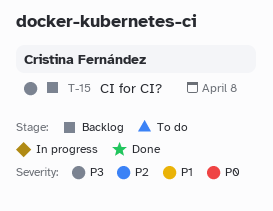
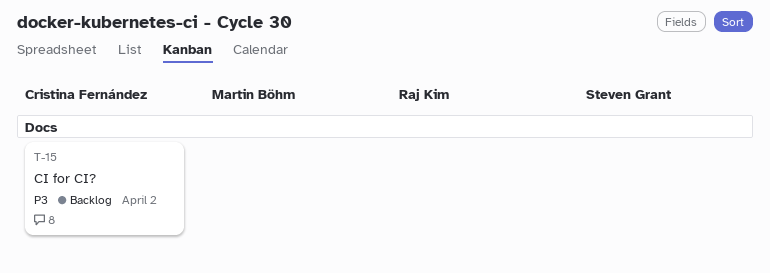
T-15, due: Apr 8 -> Apr 2

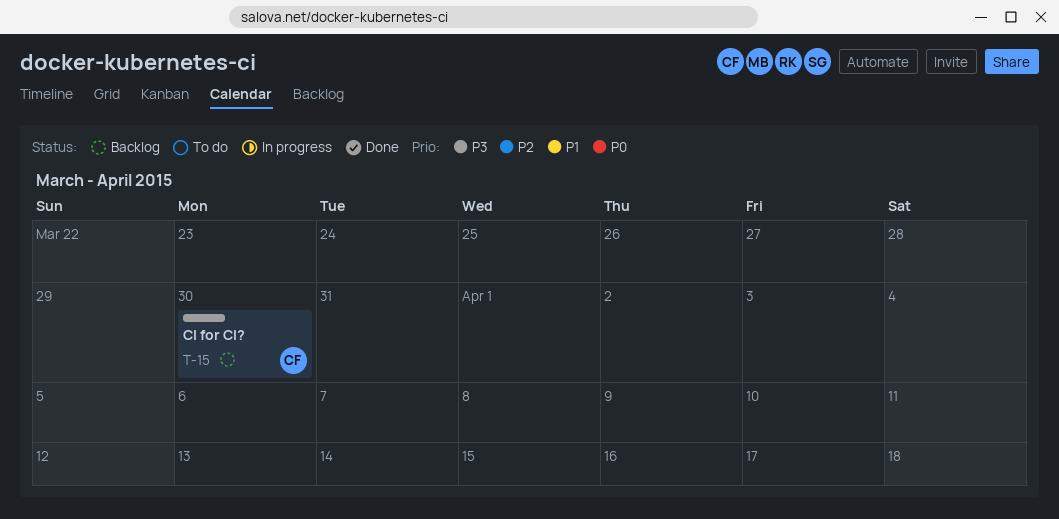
T-15, due: Apr 2 -> Mar 30

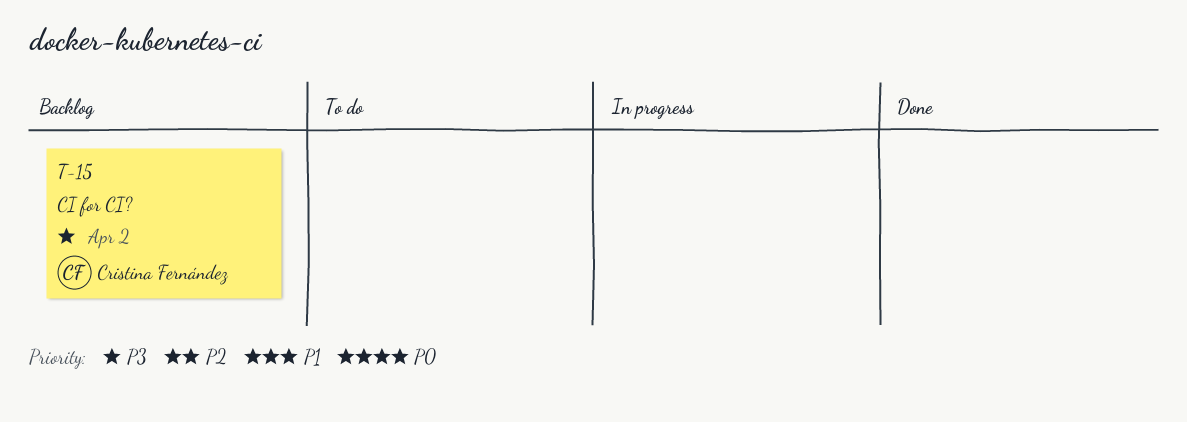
T-15, due: Mar 30 -> Apr 2

